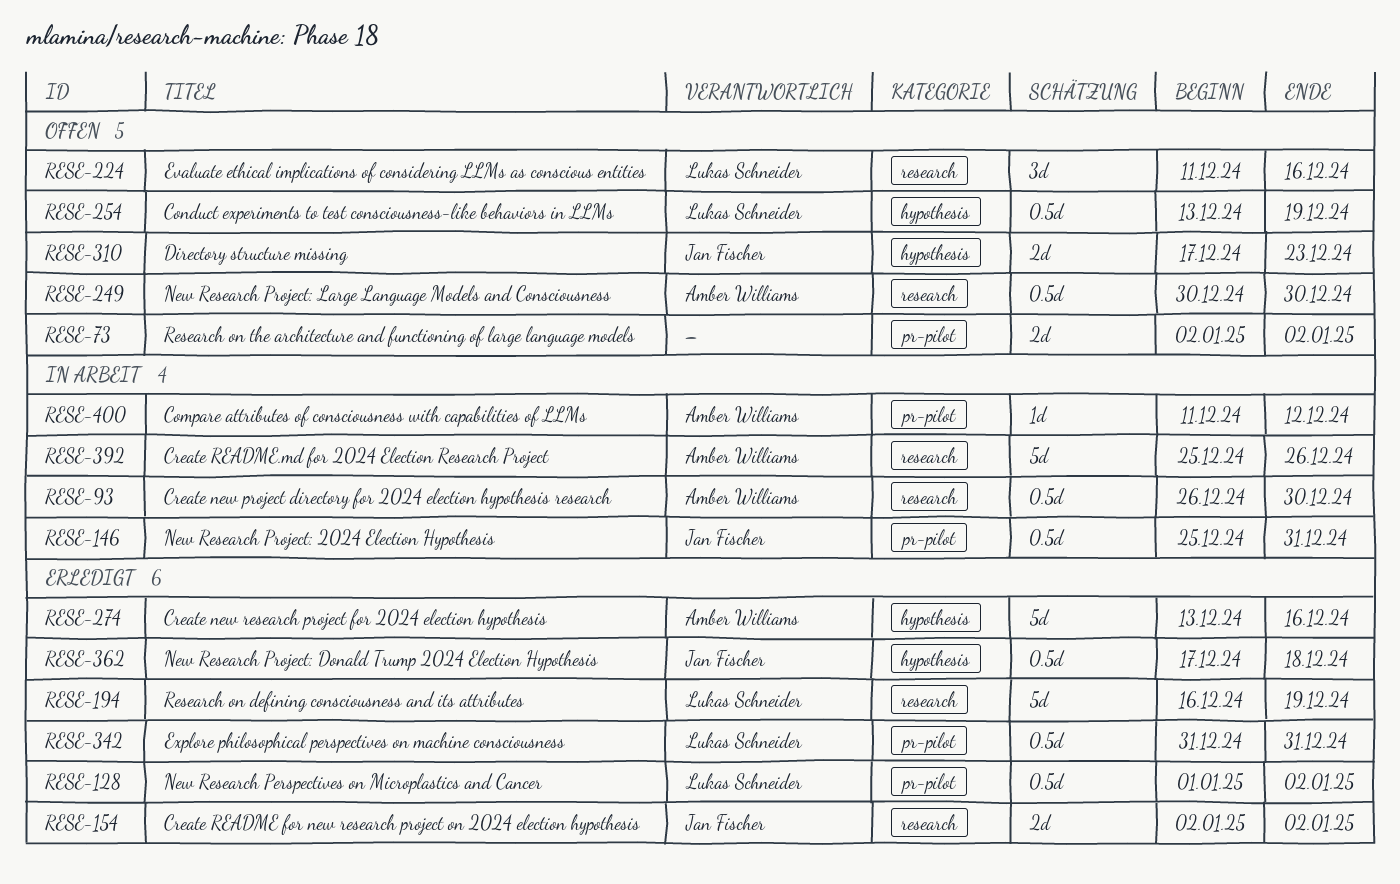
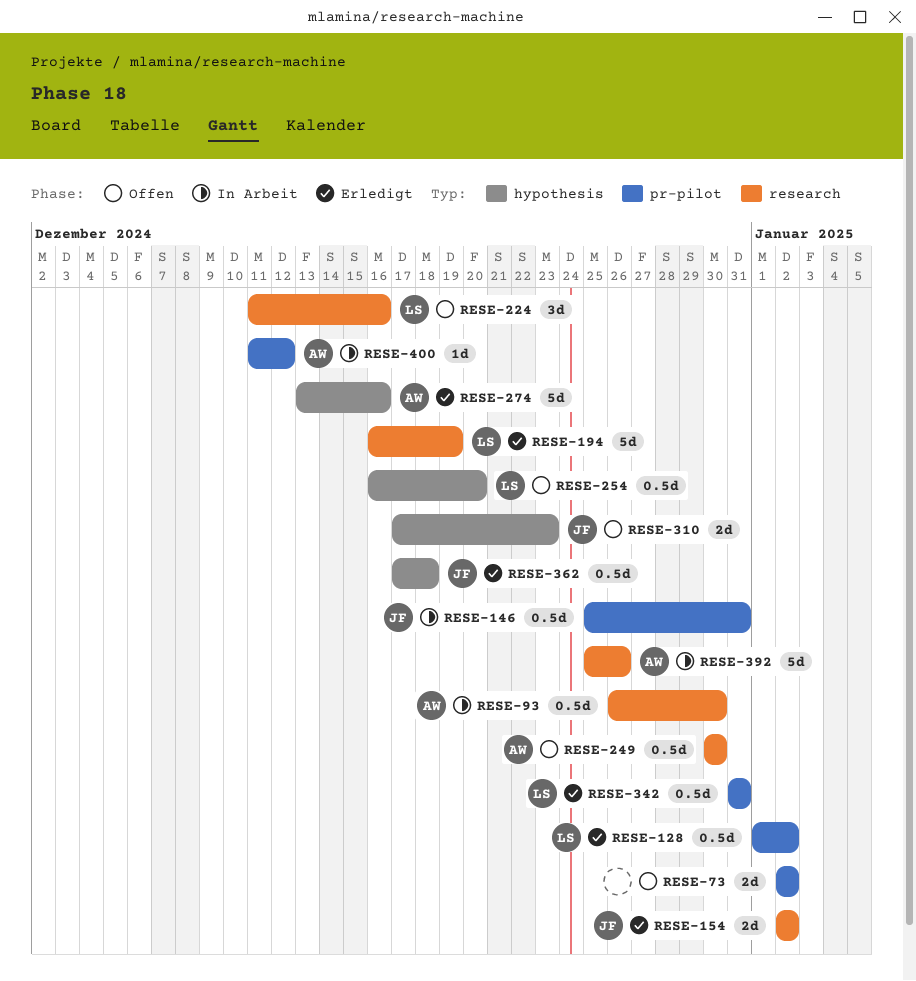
RESE-254, start: Dec 13 -> Dec 16
RESE-254, due: Dec 19 -> Dec 20

